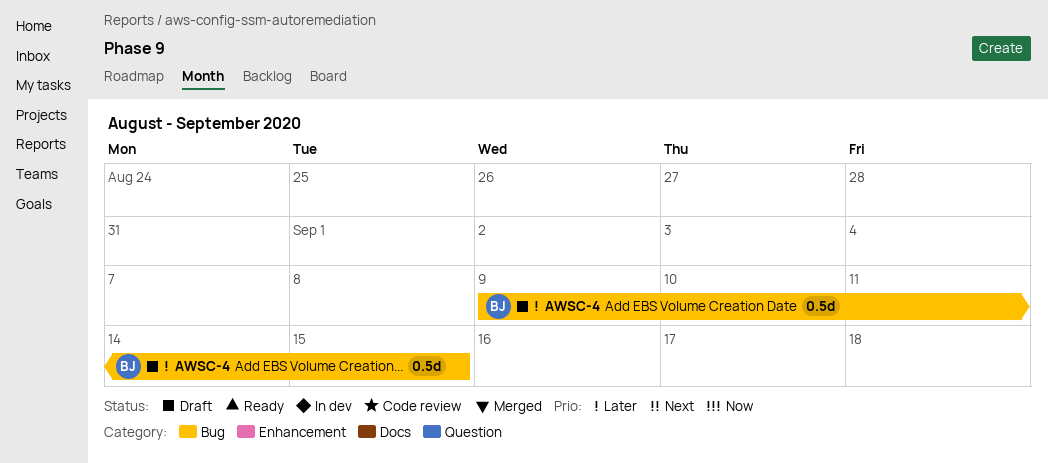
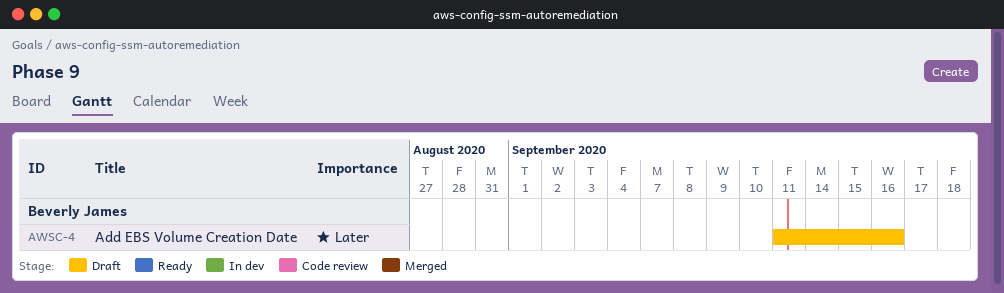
AWSC-4, start: Sep 9 -> Sep 11
AWSC-4, due: Sep 15 -> Sep 16

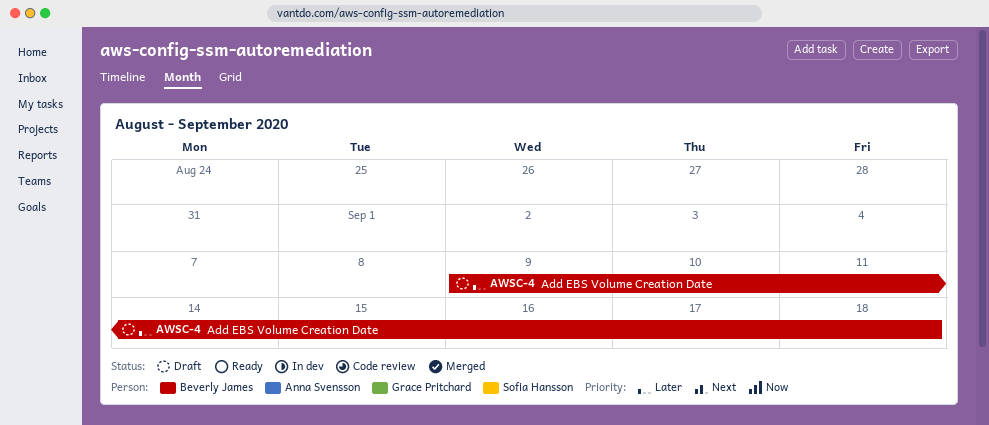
AWSC-4, start: Sep 11 -> Sep 9
AWSC-4, due: Sep 16 -> Sep 18

